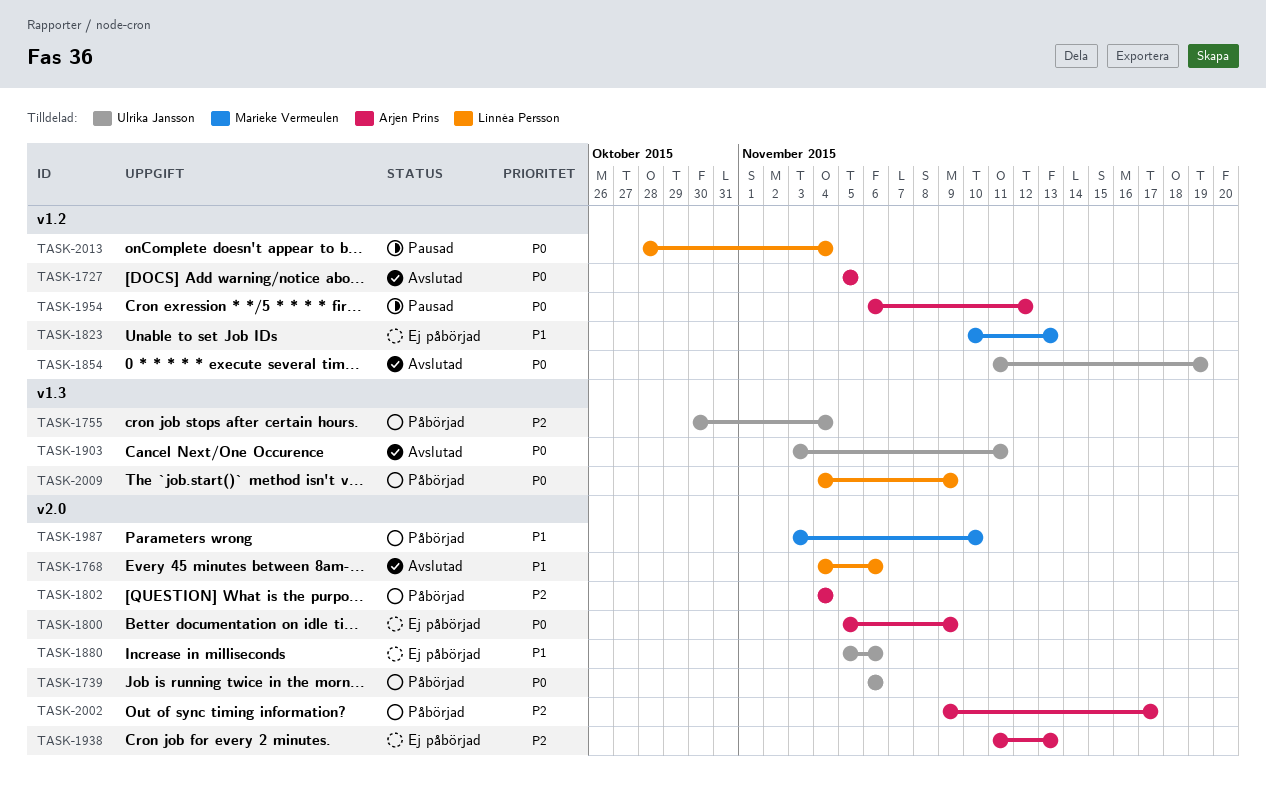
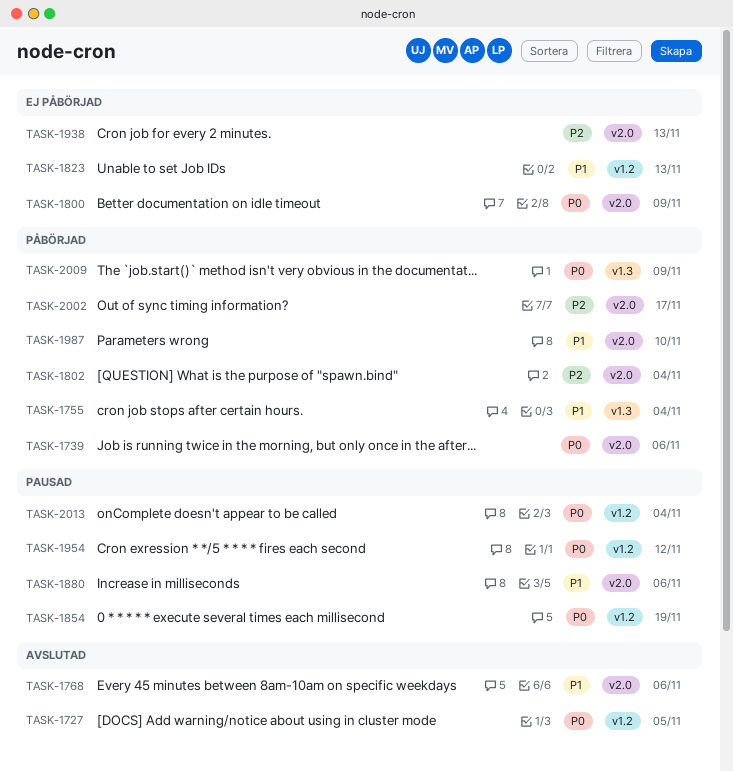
TASK-1755, priority: P2 -> P1
TASK-1854, status: Avslutad -> Pausad
TASK-1880, status: Ej påbörjad -> Pausad
TASK-1903: present -> none

